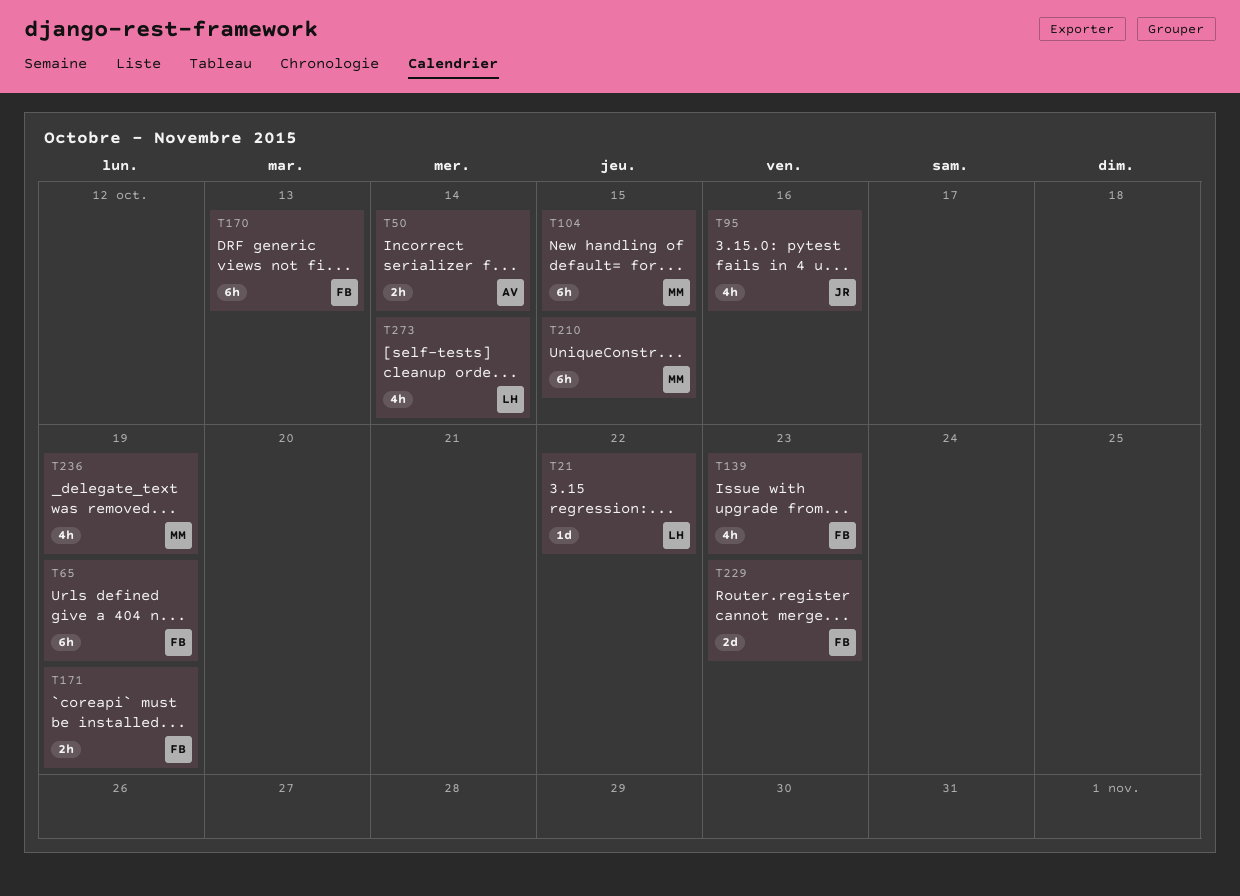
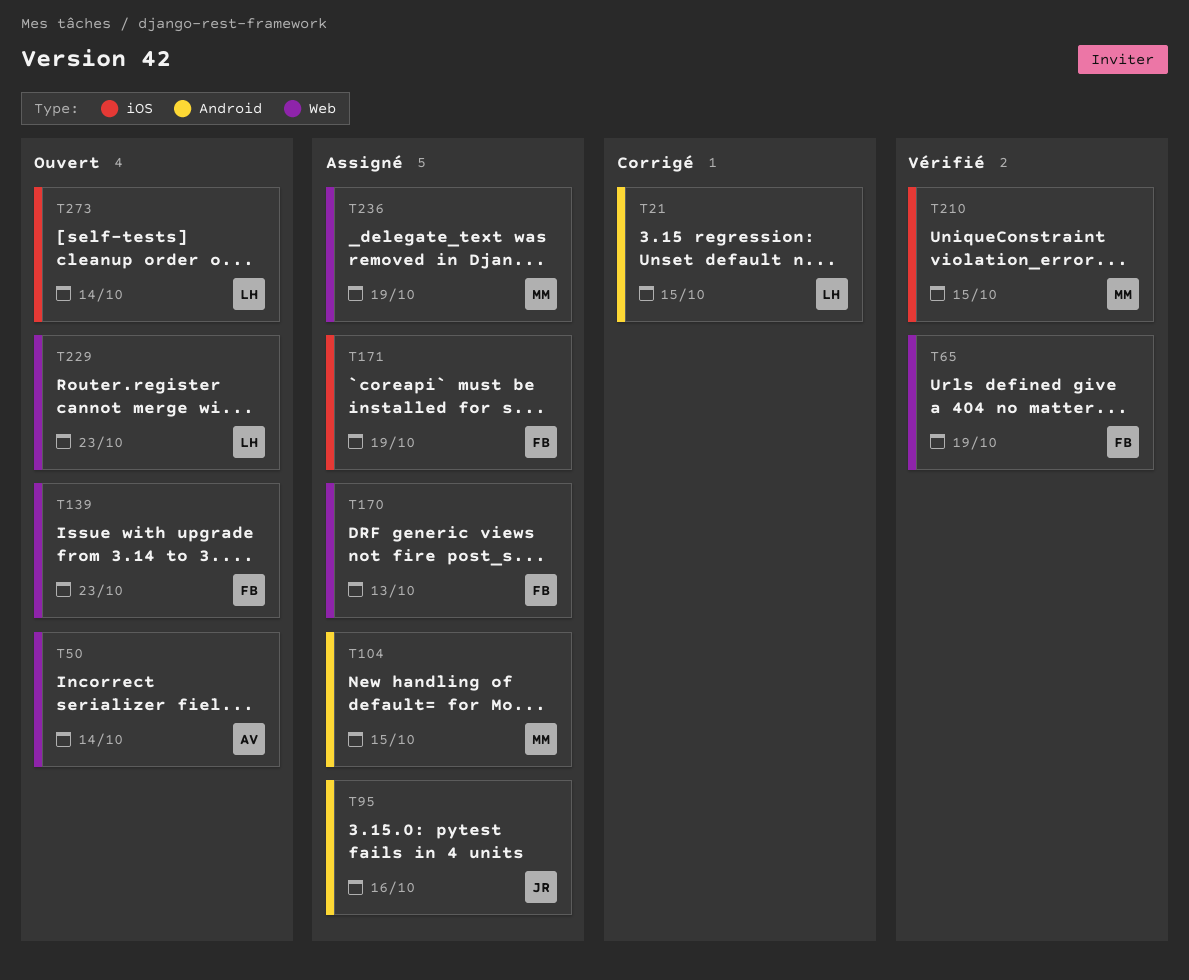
T21, due: Oct 22 -> Oct 15
T229, owner: FB -> LH

